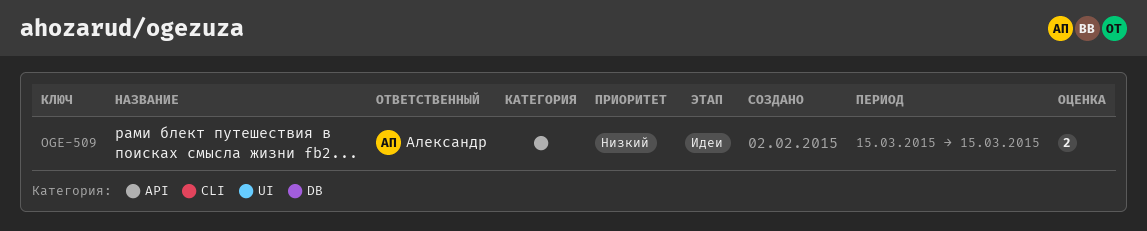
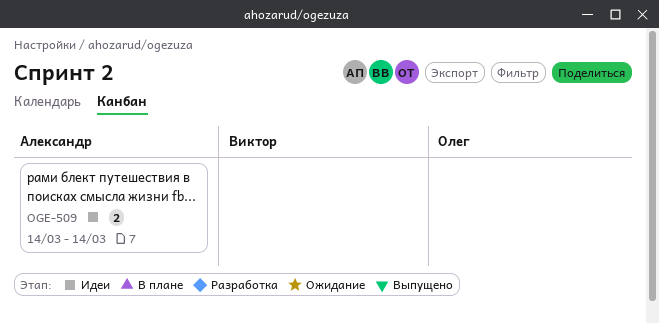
OGE-509, start: Mar 15 -> Mar 14
OGE-509, due: Mar 15 -> Mar 14

